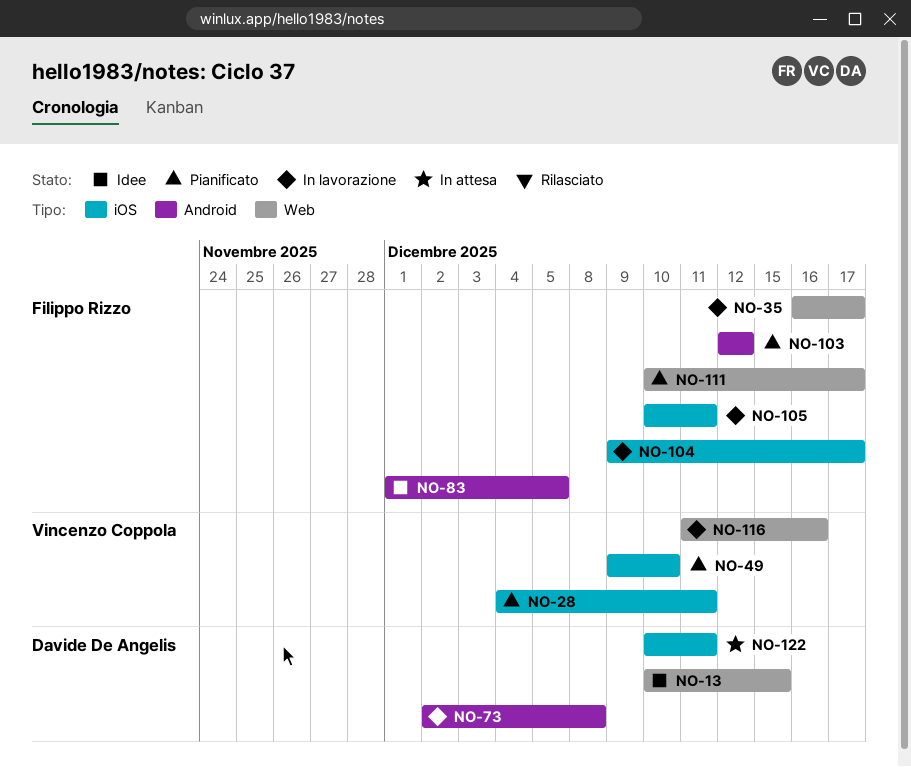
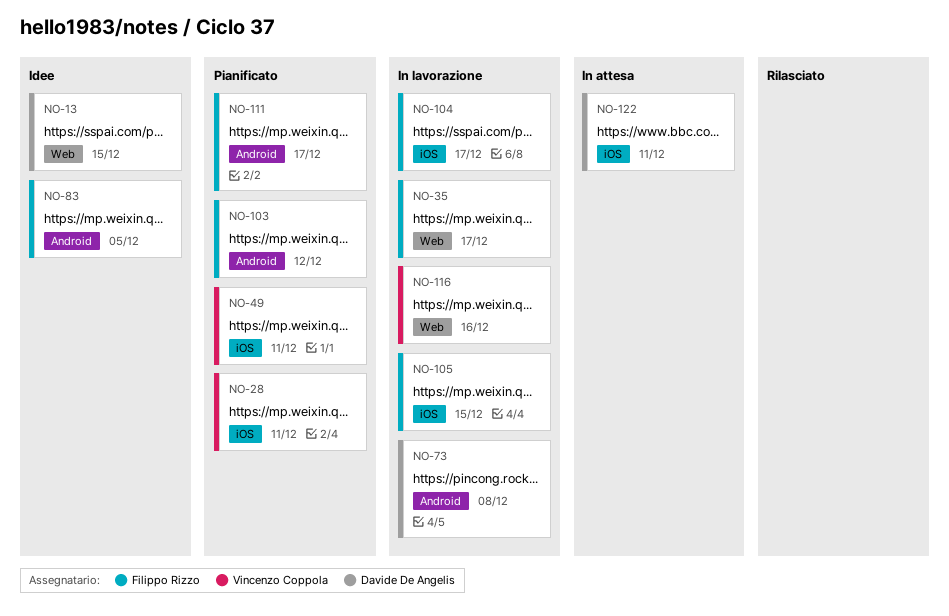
NO-49, due: Dec 10 -> Dec 11
NO-105, due: Dec 11 -> Dec 15
NO-111, label: Web -> Android

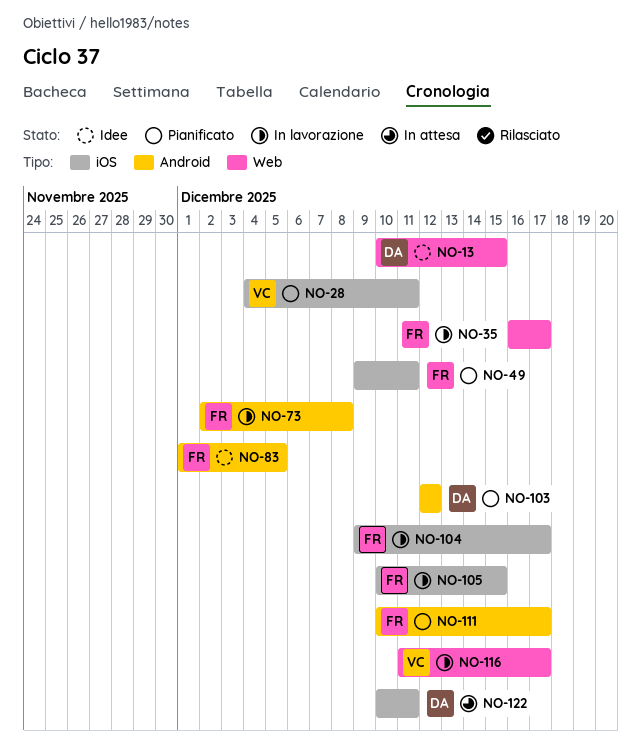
NO-49, owner: Vincenzo Coppola -> Filippo Rizzo
NO-73, owner: Davide De Angelis -> Filippo Rizzo
NO-103, owner: Filippo Rizzo -> Davide De Angelis
NO-116, due: Dec 16 -> Dec 17

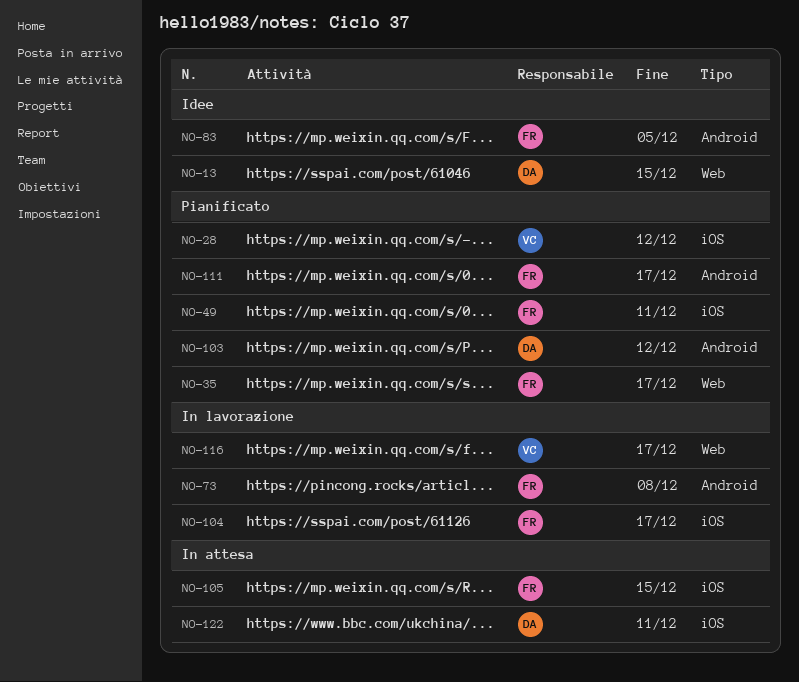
NO-28, due: Dec 11 -> Dec 12
NO-35, status: In lavorazione -> Pianificato
NO-105, status: In lavorazione -> In attesa

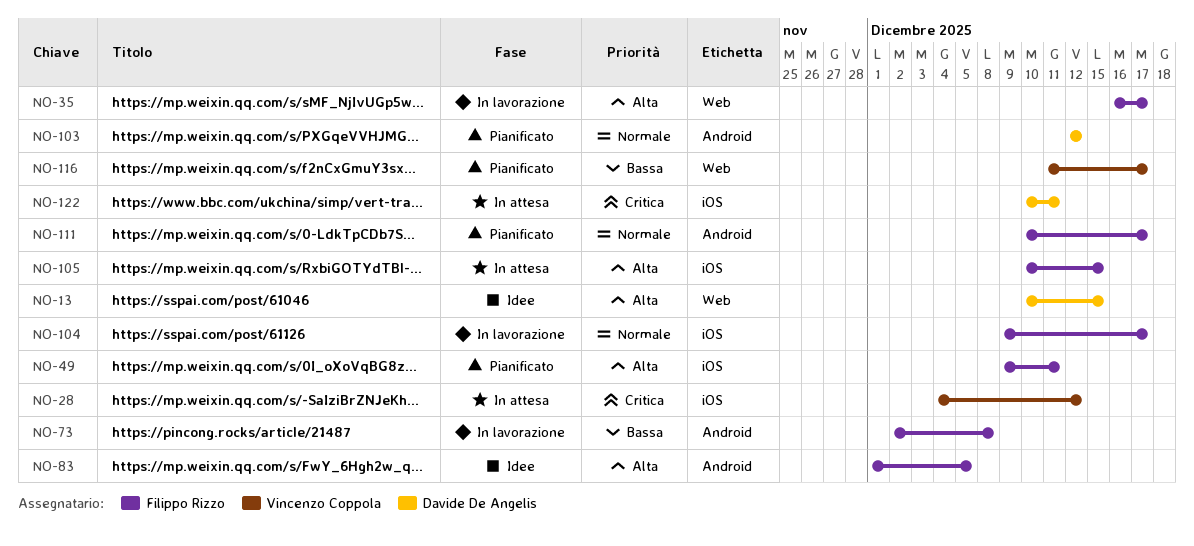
NO-28, status: Pianificato -> In attesa
NO-35, status: Pianificato -> In lavorazione
NO-116, status: In lavorazione -> Pianificato

